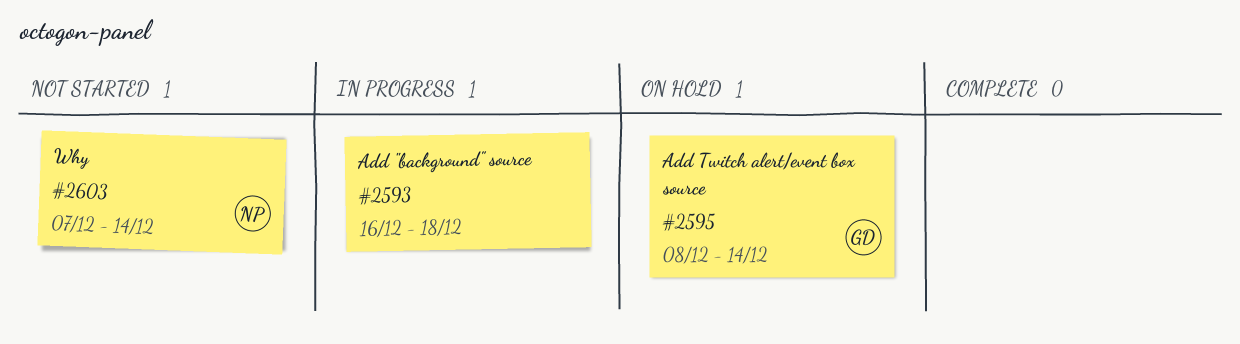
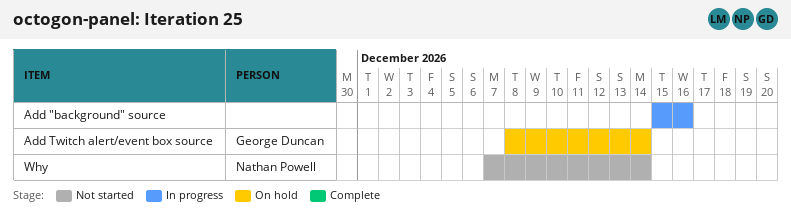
Add "background" source, start: Dec 16 -> Dec 15
Add "background" source, due: Dec 18 -> Dec 16

